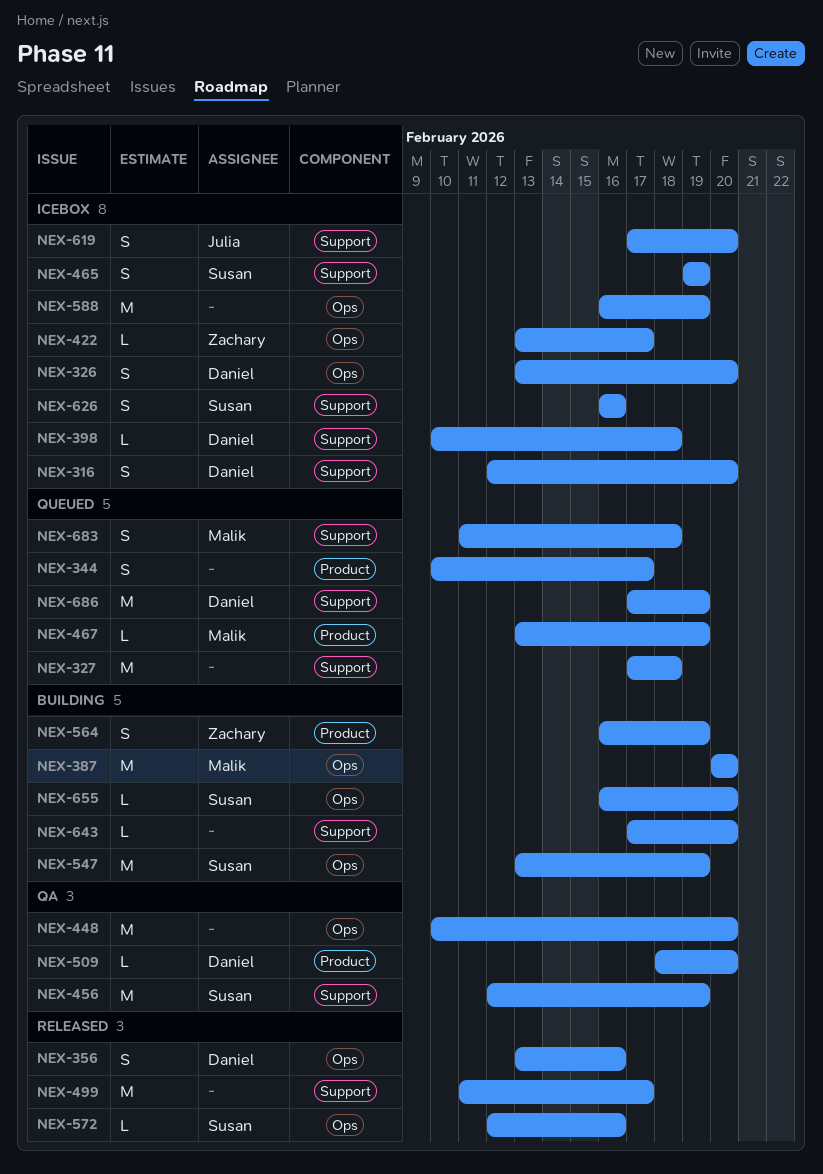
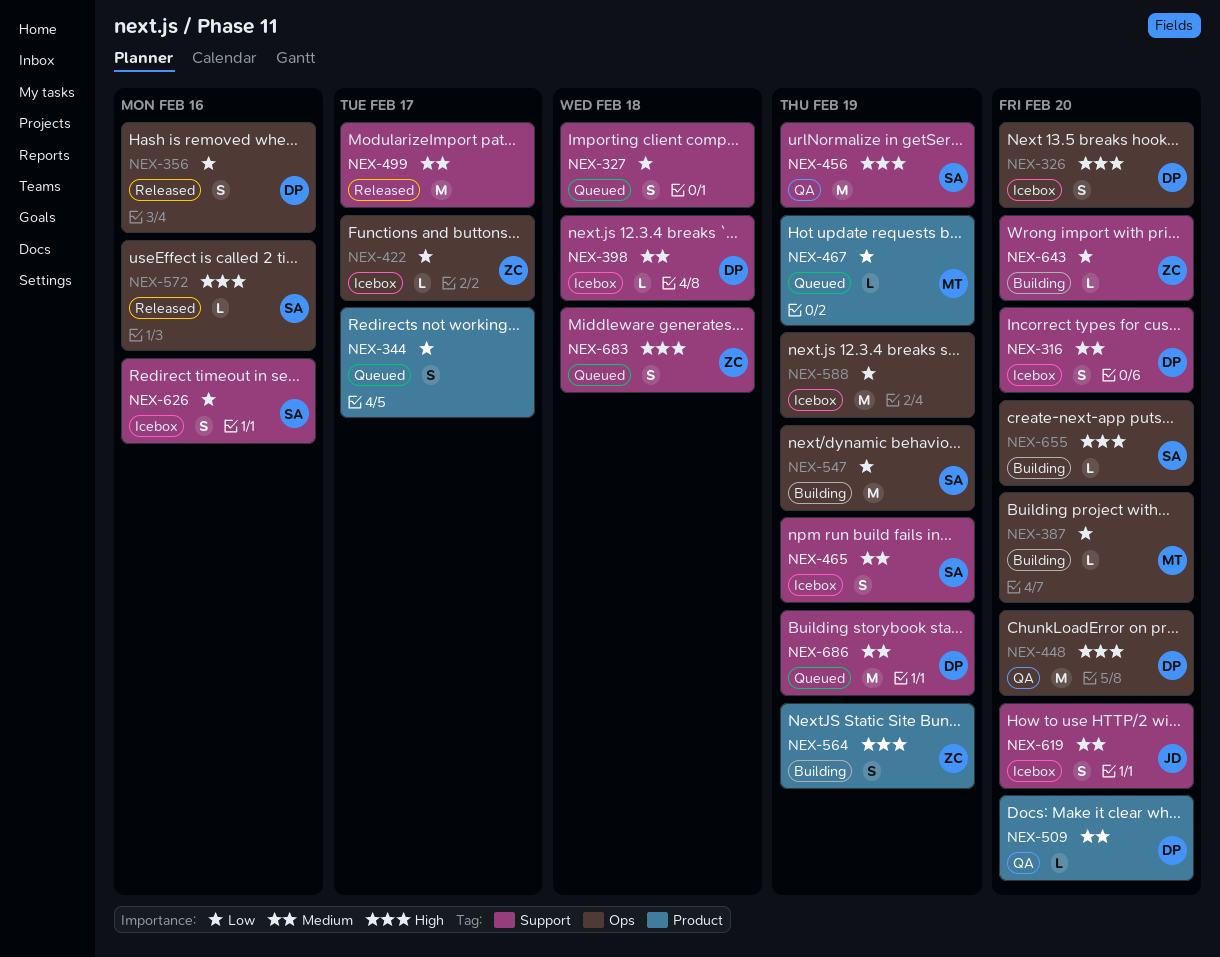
NEX-327, estimate: M -> S
NEX-387, estimate: M -> L
NEX-448, owner: none -> Daniel
NEX-643, owner: none -> Zachary
NEX-683, owner: Malik -> Zachary

